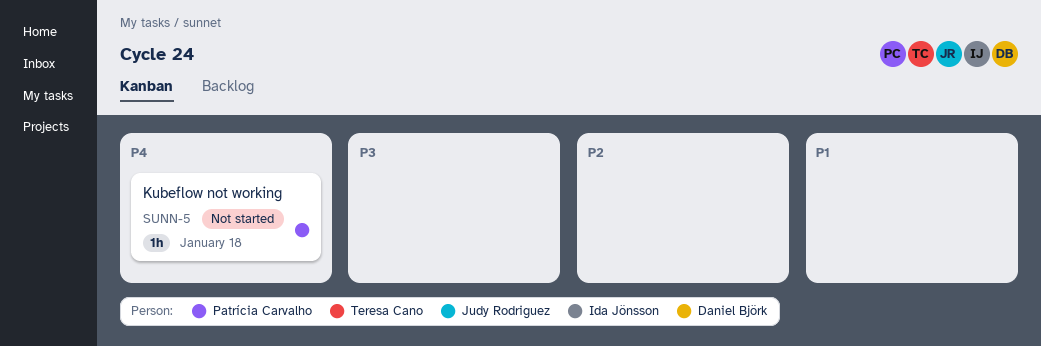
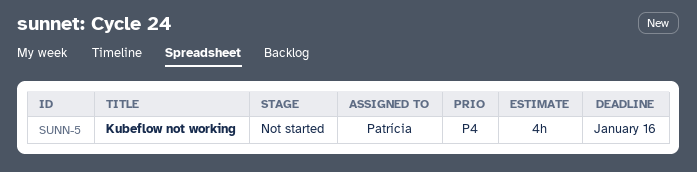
SUNN-5, estimate: 1h -> 4h
SUNN-5, due: Jan 18 -> Jan 16

